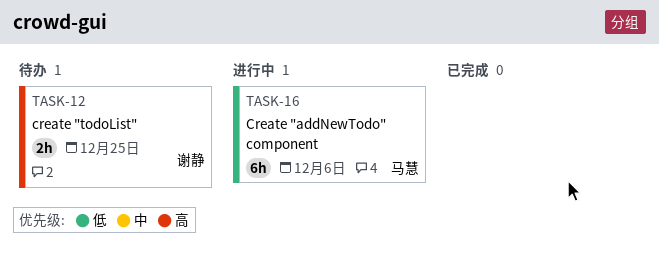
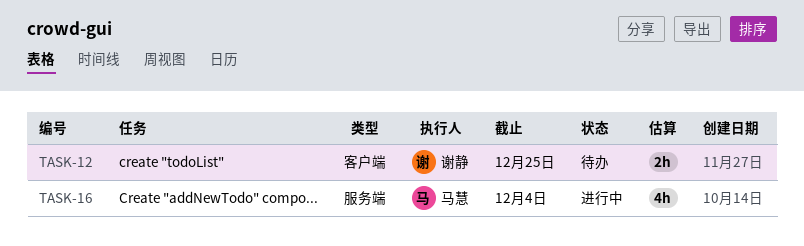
TASK-16, estimate: 6h -> 4h
TASK-16, due: Dec 6 -> Dec 4

